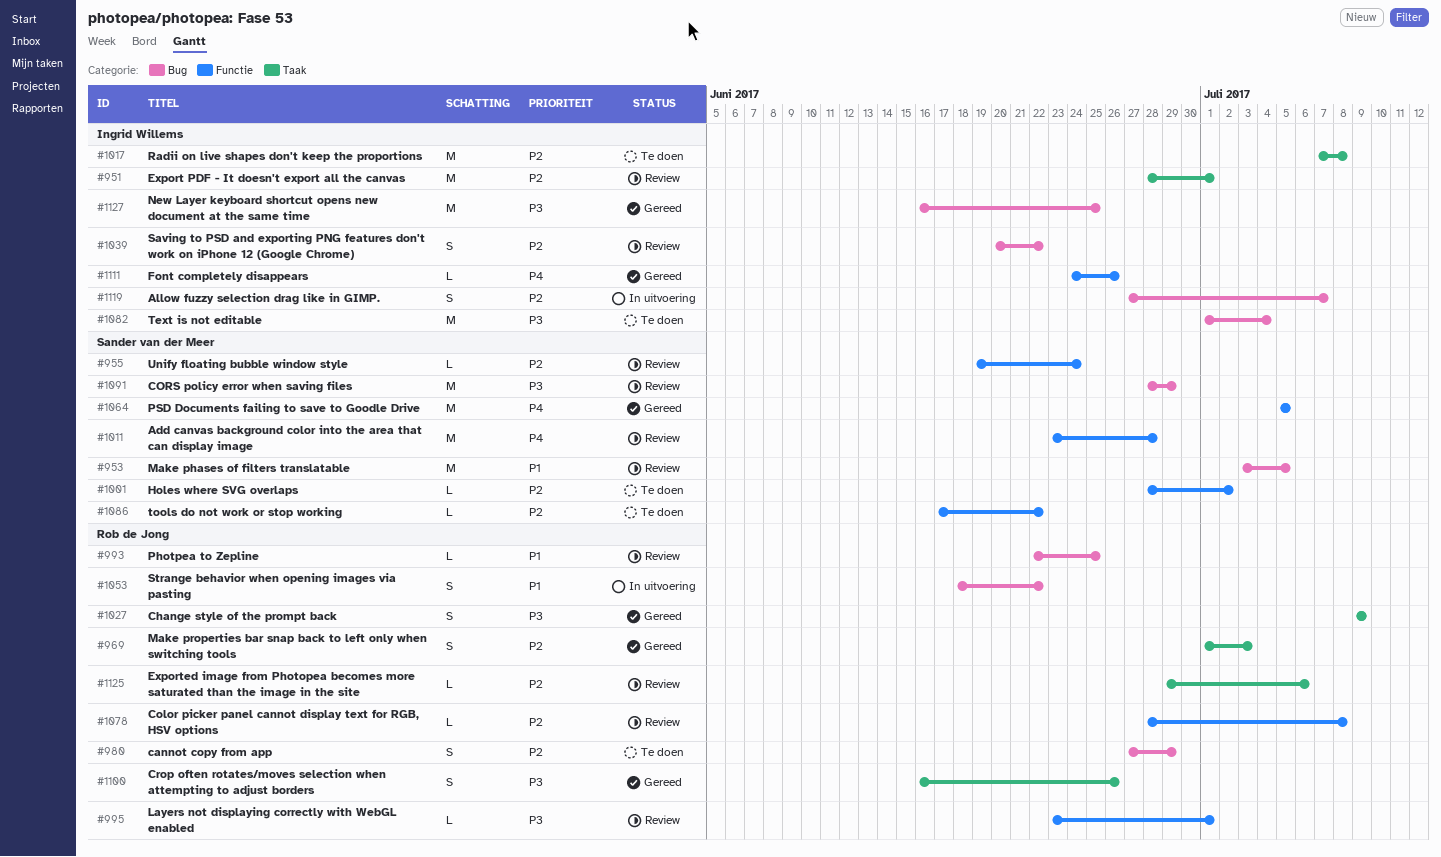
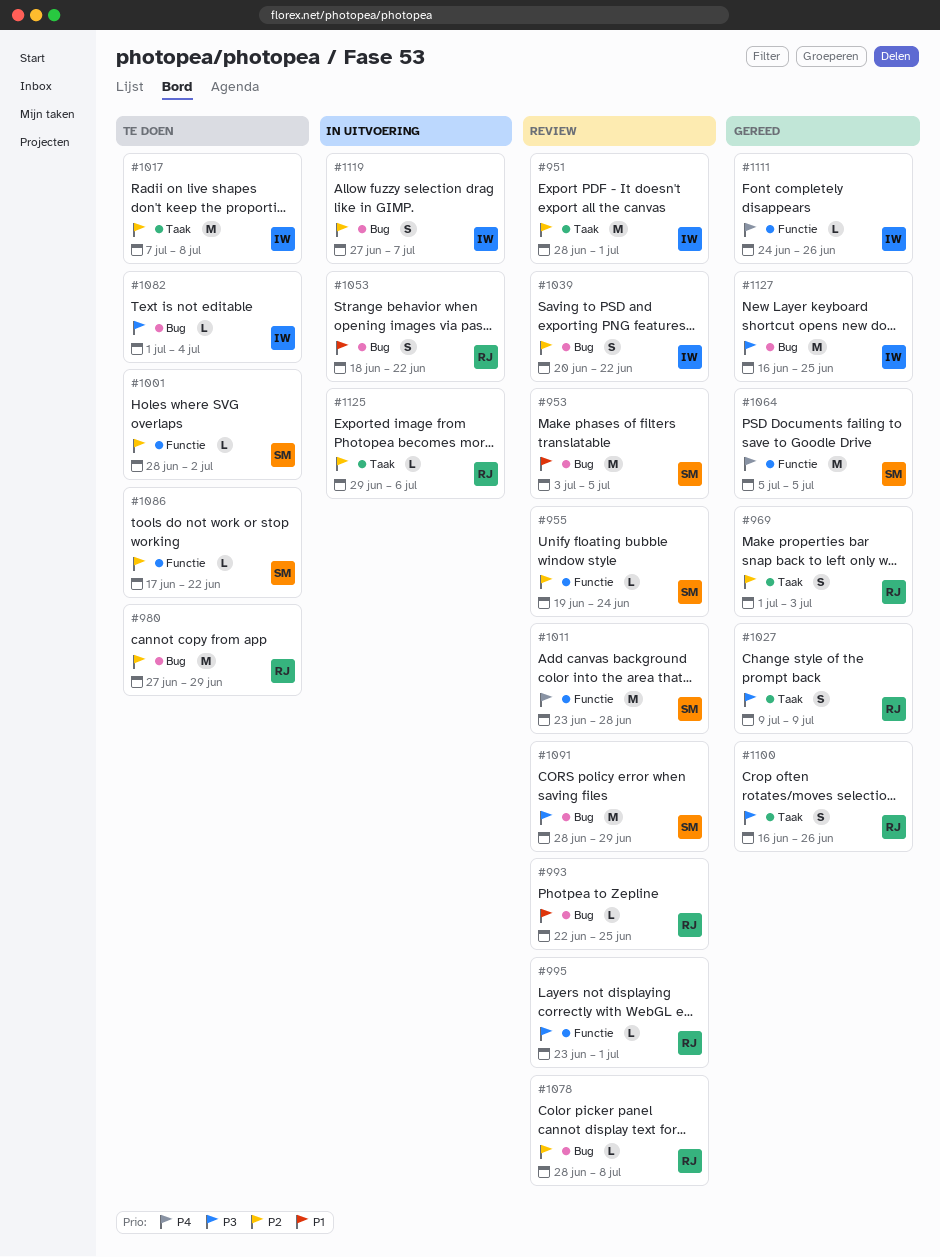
#980, estimate: S -> M
#1078, label: Functie -> Bug
#1082, estimate: M -> L
#1125, status: Review -> In uitvoering

